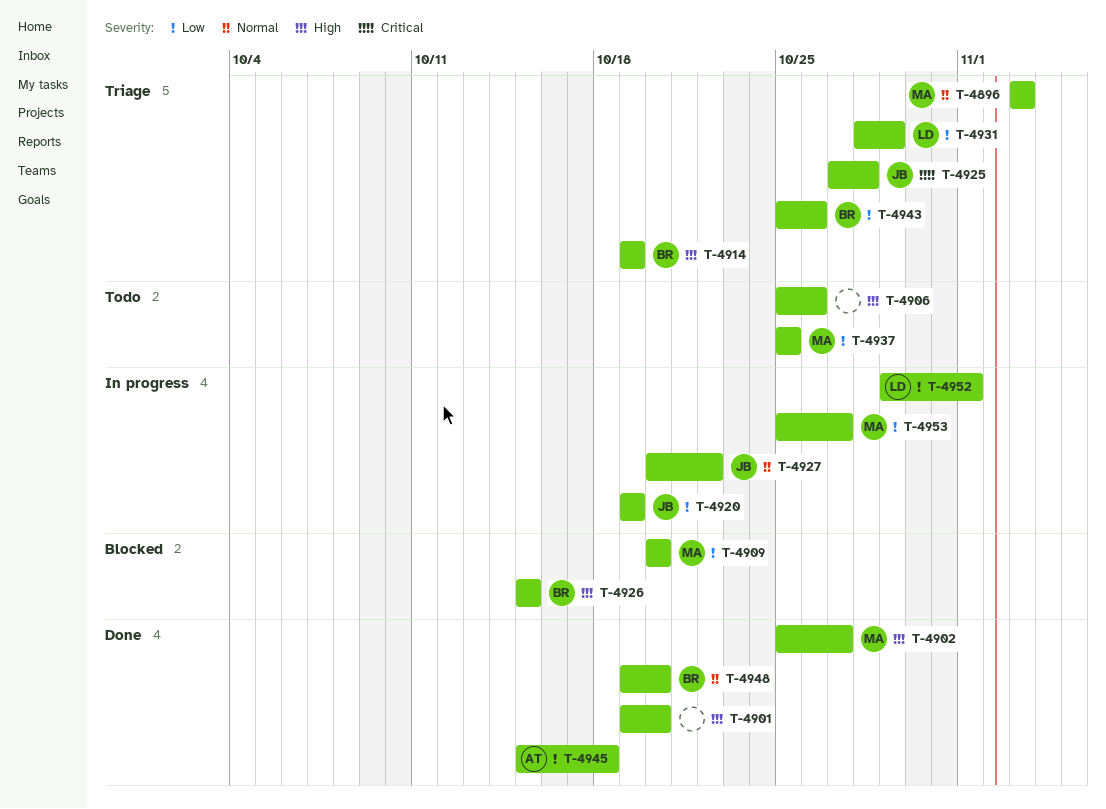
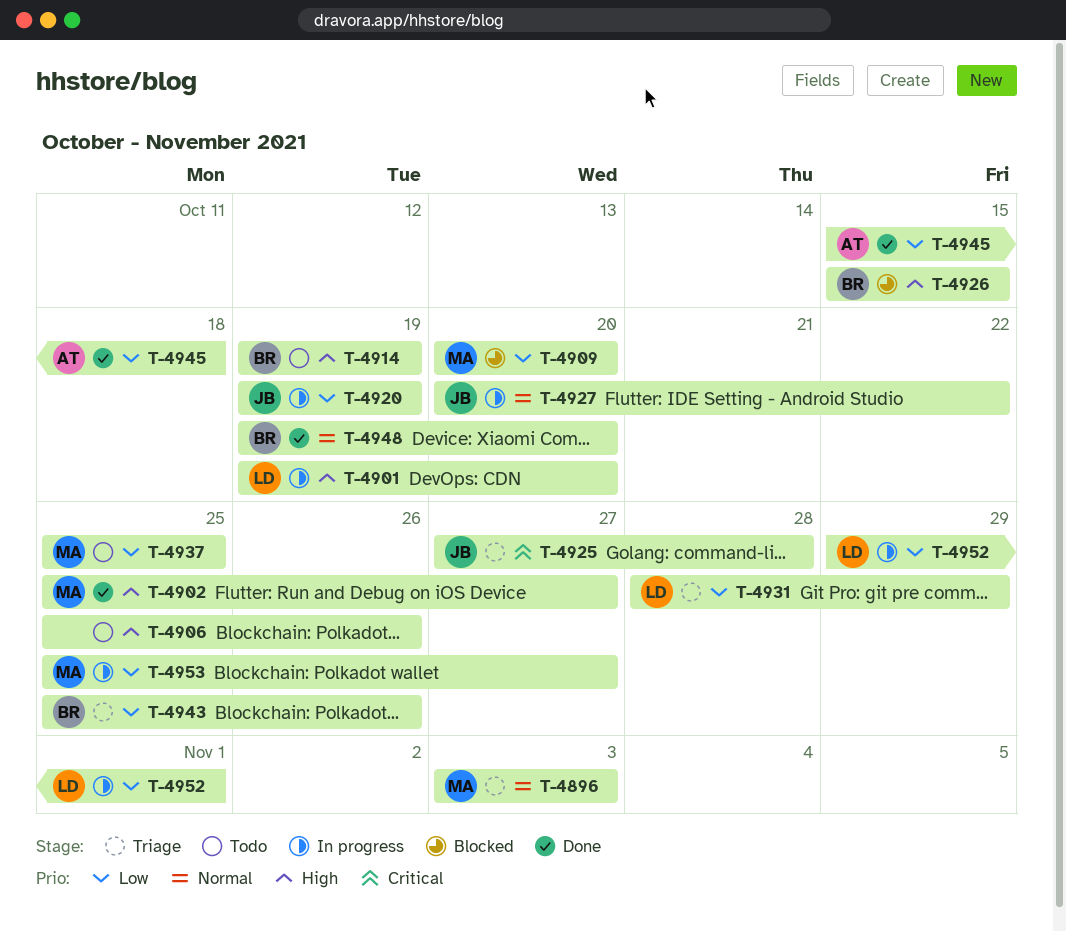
T-4901, status: Done -> In progress
T-4901, owner: none -> LD
T-4914, status: Triage -> Todo

